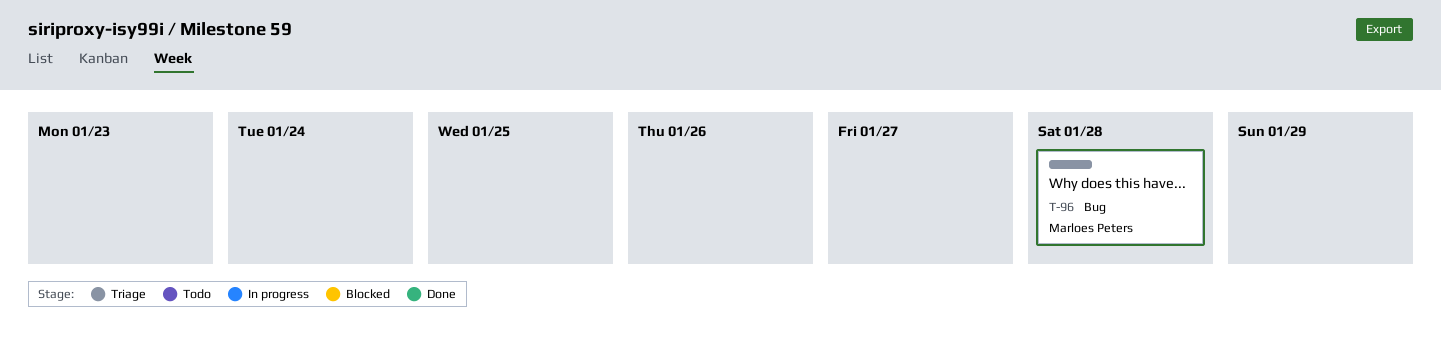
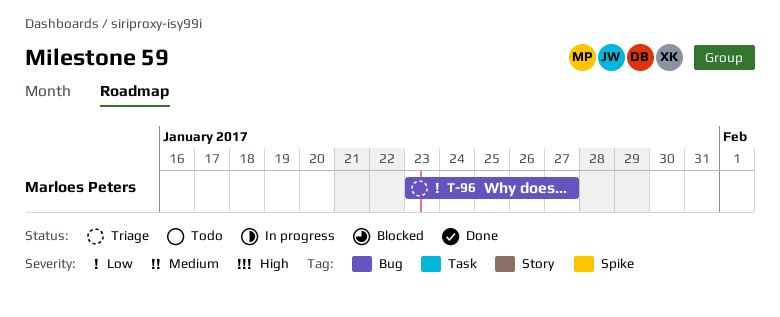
T-96, due: Jan 28 -> Jan 27

